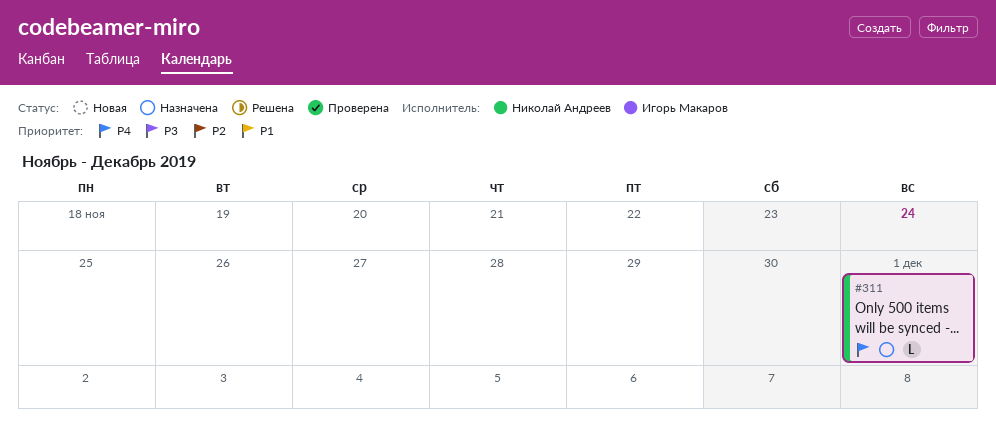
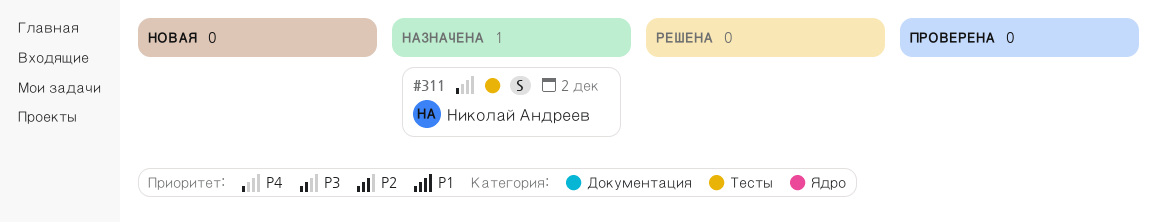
#311, estimate: L -> S
#311, due: Dec 1 -> Dec 2

